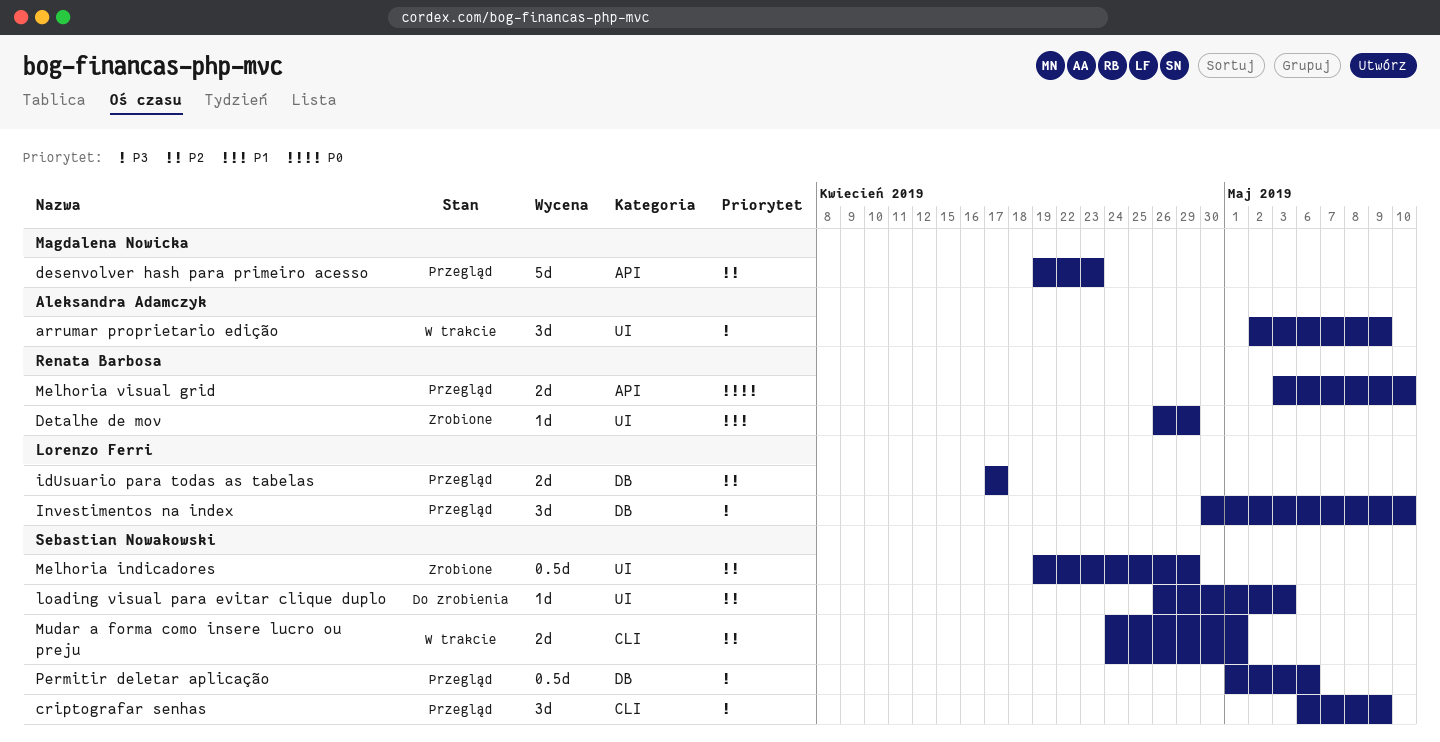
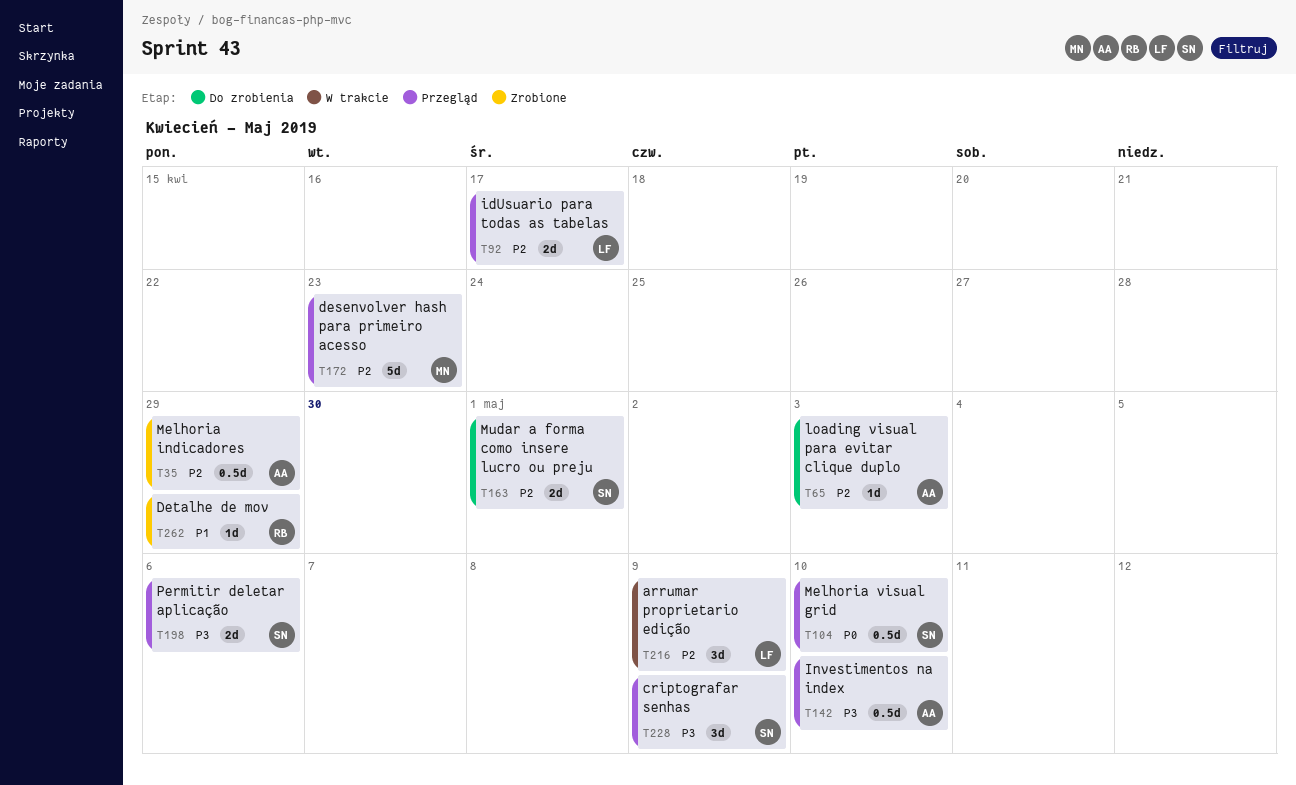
arrumar proprietario edição, owner: Aleksandra Adamczyk -> Lorenzo Ferri
arrumar proprietario edição, priority: P3 -> P2
Investimentos na index, owner: Lorenzo Ferri -> Aleksandra Adamczyk
Investimentos na index, estimate: 3d -> 0.5d
loading visual para evitar clique duplo, owner: Sebastian Nowakowski -> Aleksandra Adamczyk
Melhoria indicadores, owner: Sebastian Nowakowski -> Aleksandra Adamczyk
Melhoria visual grid, owner: Renata Barbosa -> Sebastian Nowakowski
Melhoria visual grid, estimate: 2d -> 0.5d
Mudar a forma como insere lucro ou preju, status: W trakcie -> Do zrobienia
Permitir deletar aplicação, estimate: 0.5d -> 2d

